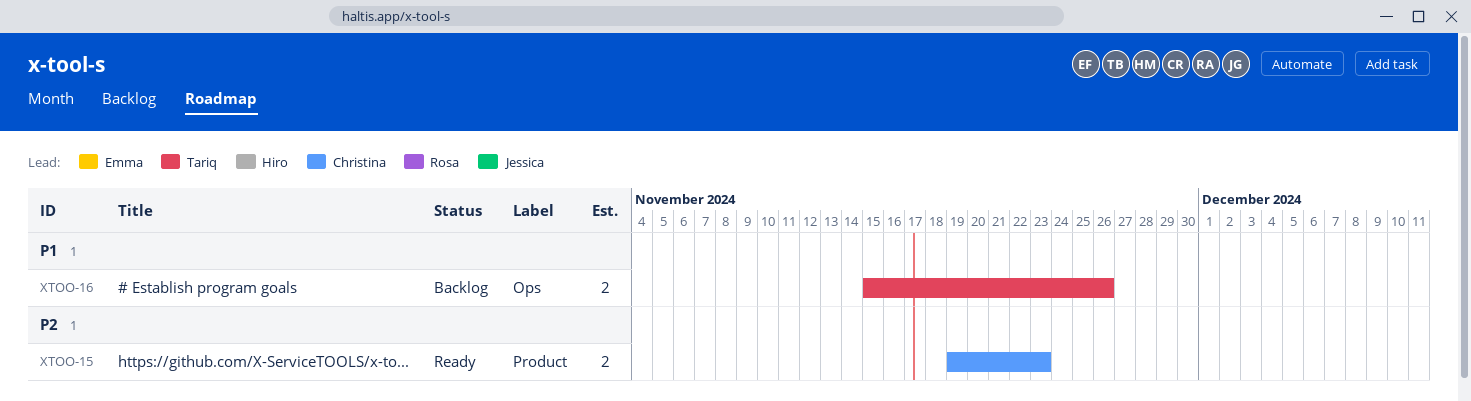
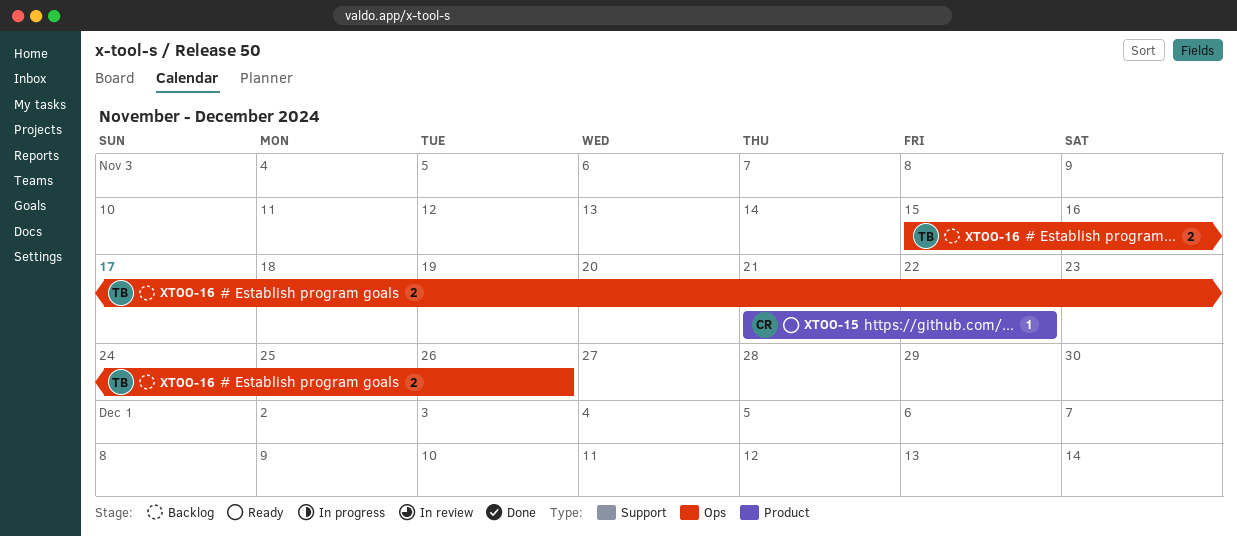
XTOO-15, estimate: 2 -> 1
XTOO-15, start: Nov 19 -> Nov 21
XTOO-15, due: Nov 23 -> Nov 22

